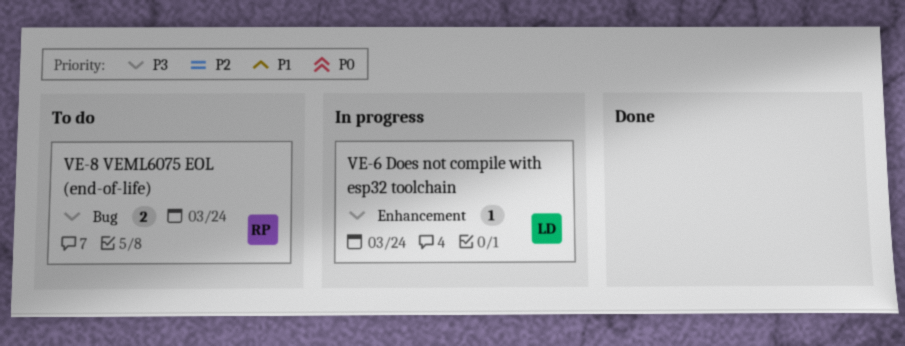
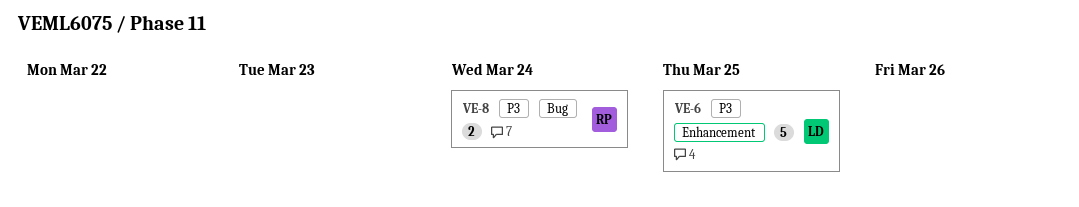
VE-6, estimate: 1 -> 5
VE-6, due: Mar 24 -> Mar 25

